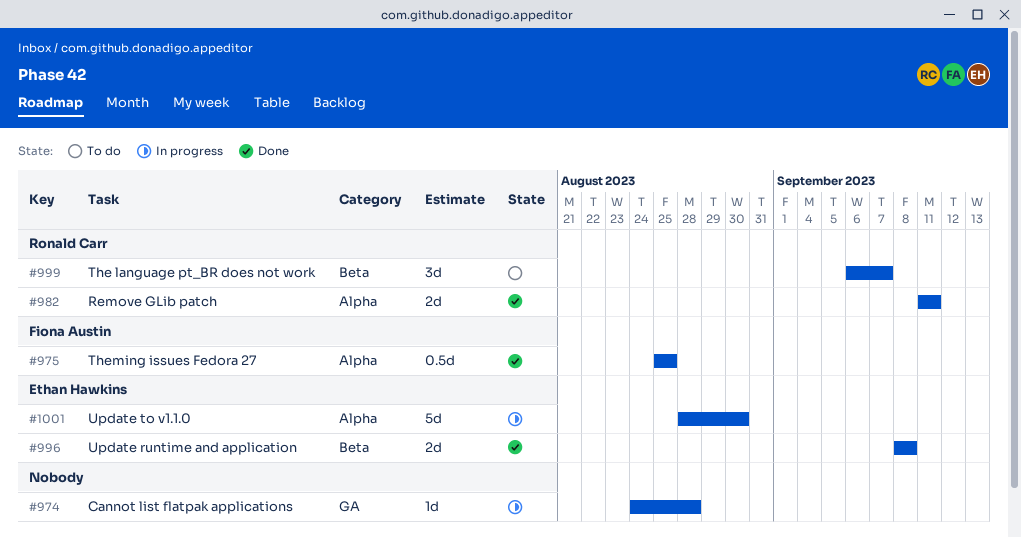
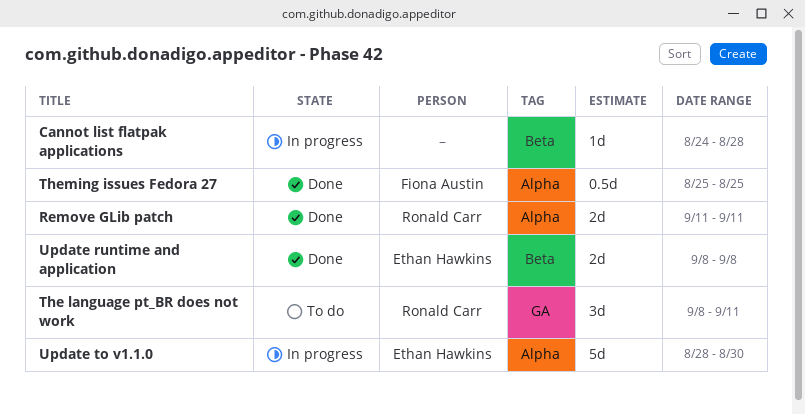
Cannot list flatpak applications, label: GA -> Beta
The language pt_BR does not work, label: Beta -> GA
The language pt_BR does not work, start: Sep 6 -> Sep 8
The language pt_BR does not work, due: Sep 7 -> Sep 11

